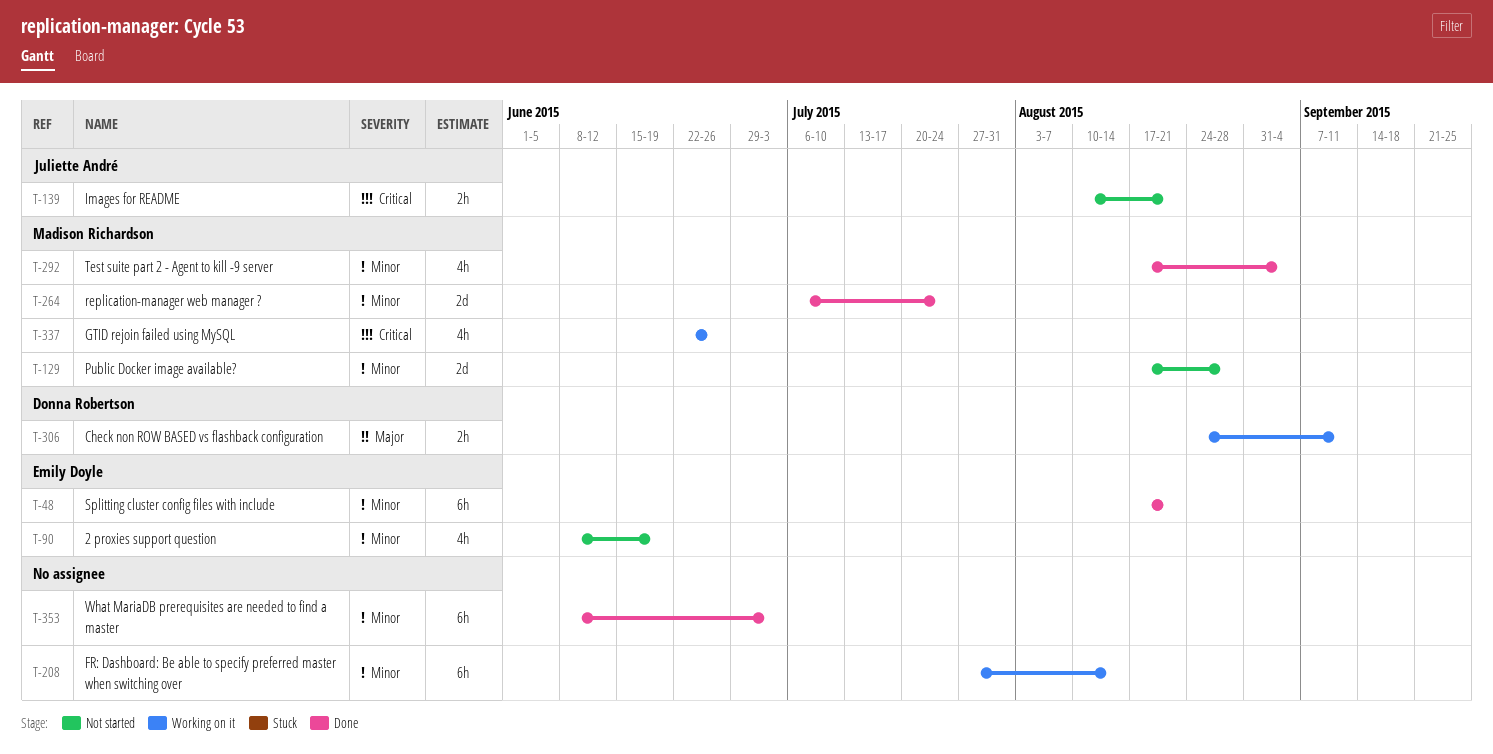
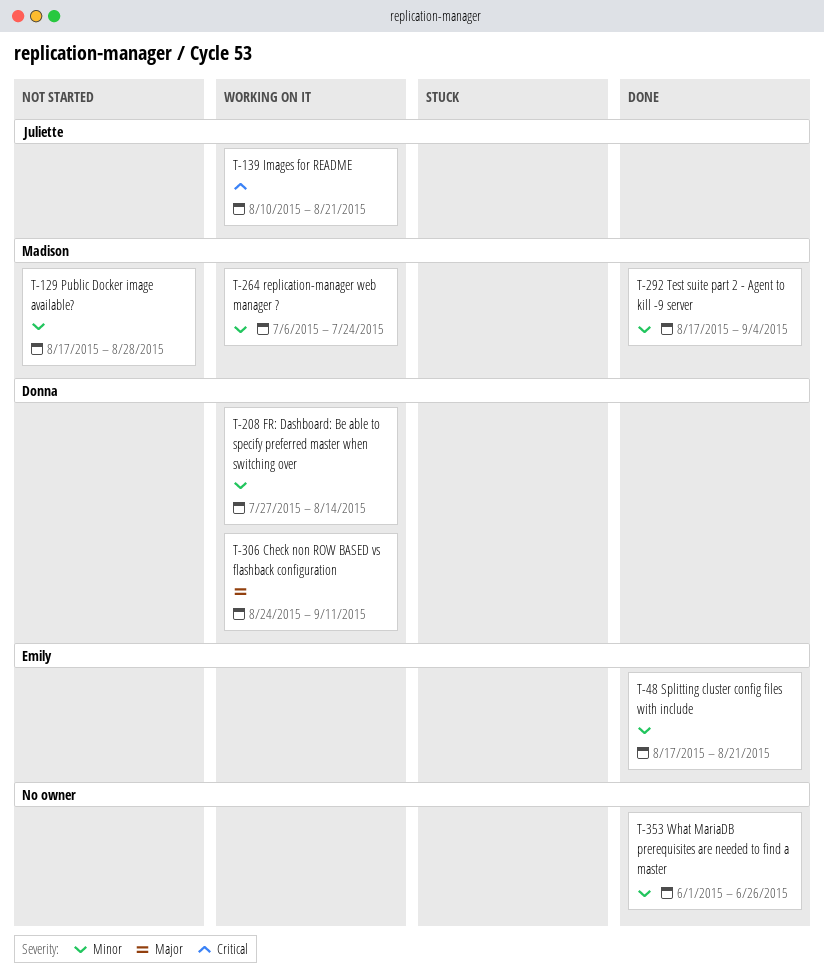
T-90: present -> none
T-139, status: Not started -> Working on it
T-208, owner: none -> Donna Robertson
T-264, status: Done -> Working on it
T-337: present -> none
T-353, start: Jun 8 -> Jun 1
T-353, due: Jul 3 -> Jun 26

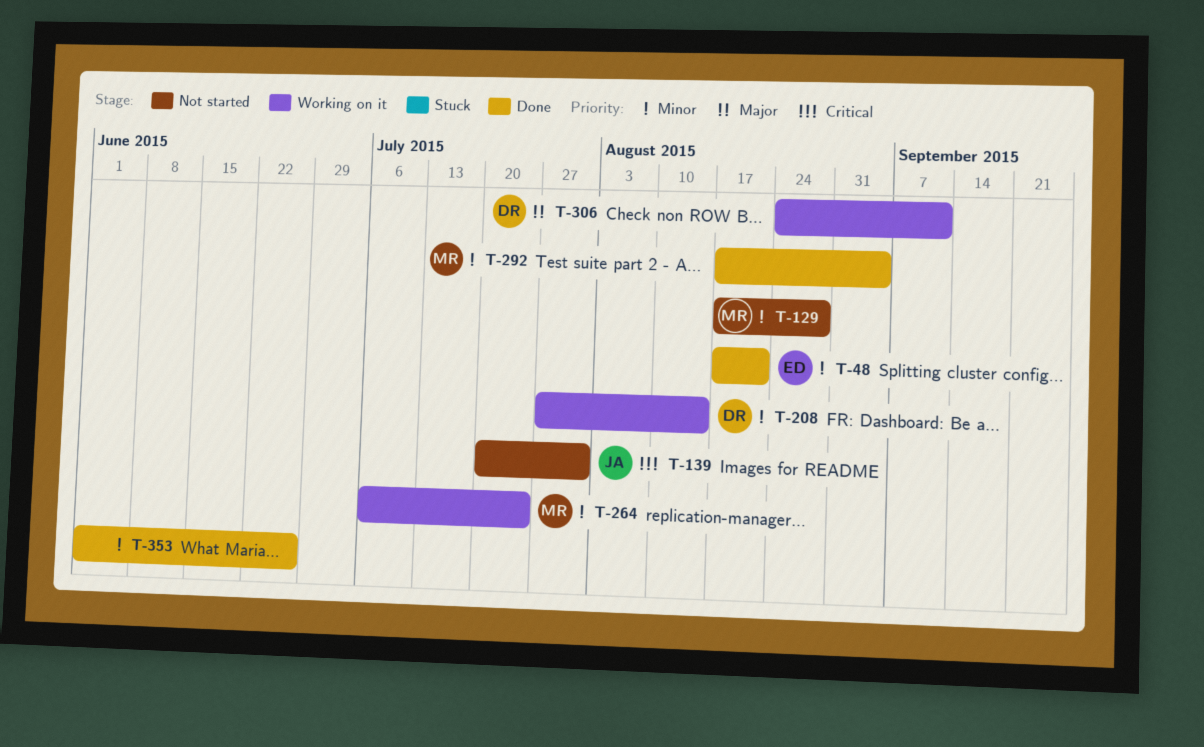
T-139, status: Working on it -> Not started
T-139, start: Aug 10 -> Jul 20
T-139, due: Aug 21 -> Jul 31

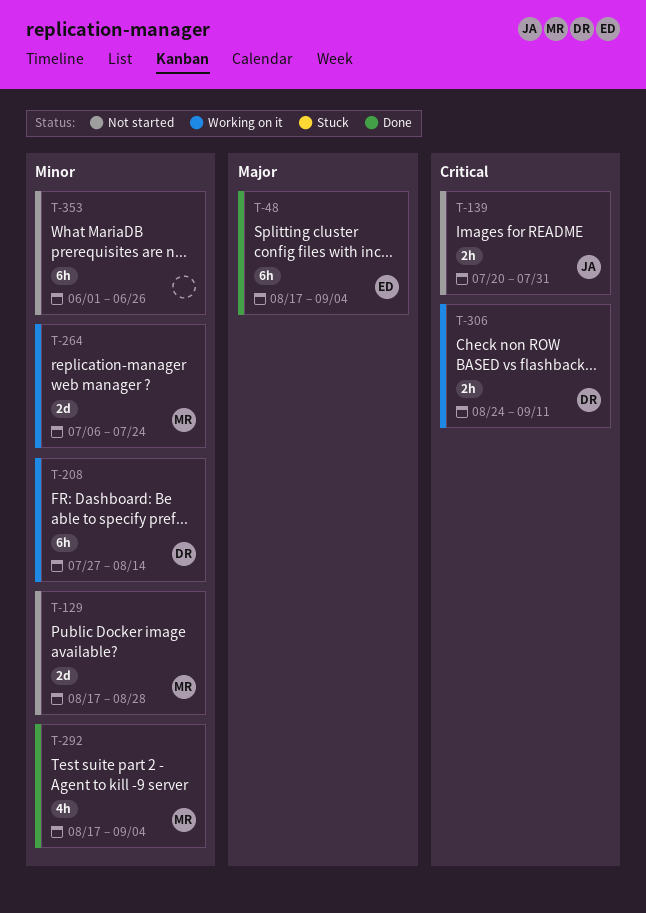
T-48, priority: Minor -> Major
T-48, due: Aug 21 -> Sep 4
T-306, priority: Major -> Critical
T-353, status: Done -> Not started

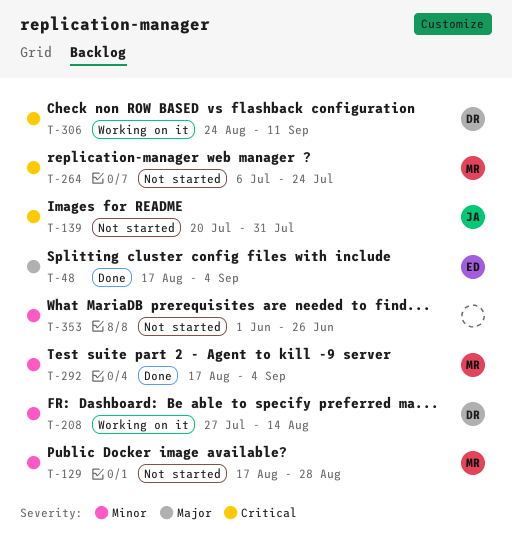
T-264, status: Working on it -> Not started
T-264, priority: Minor -> Critical

